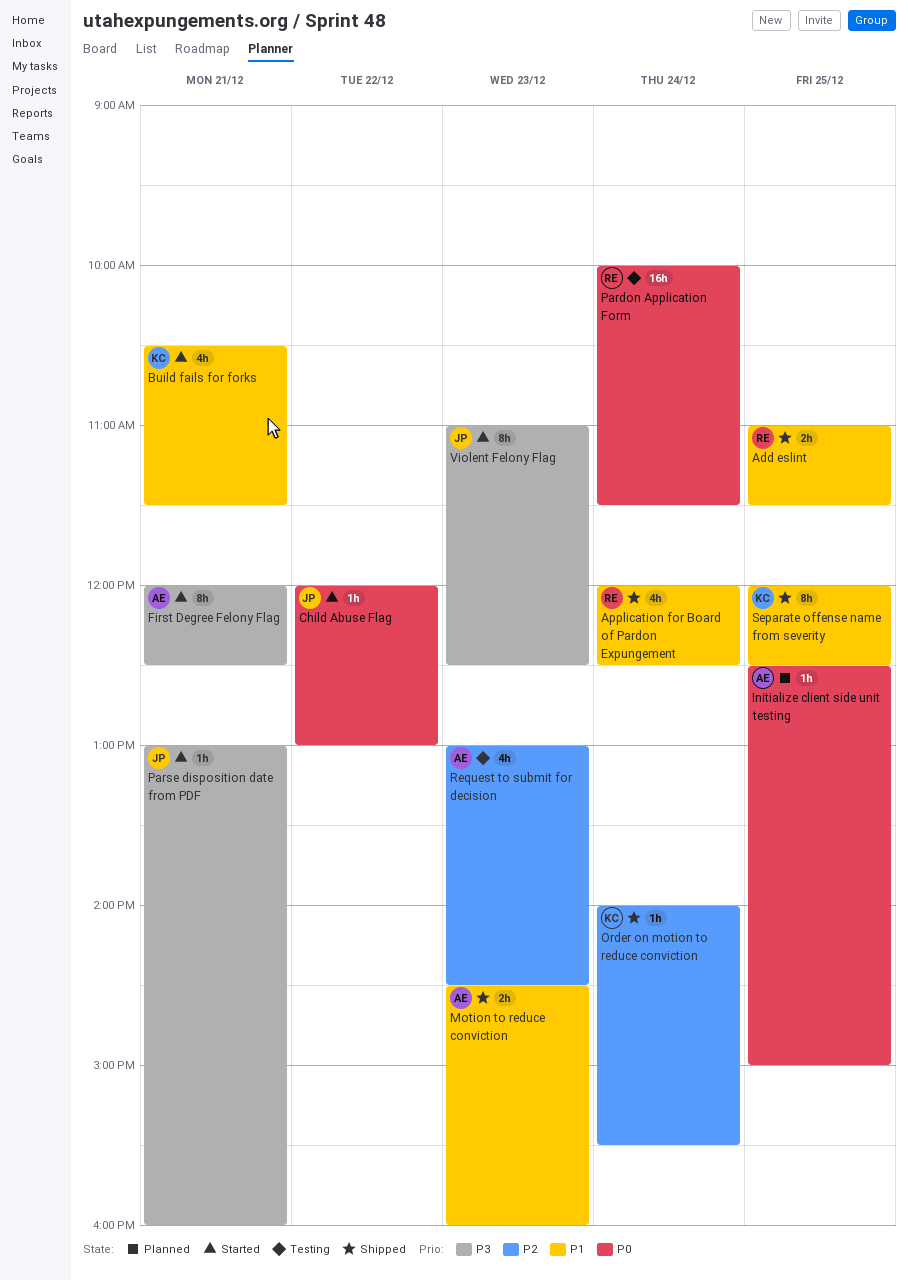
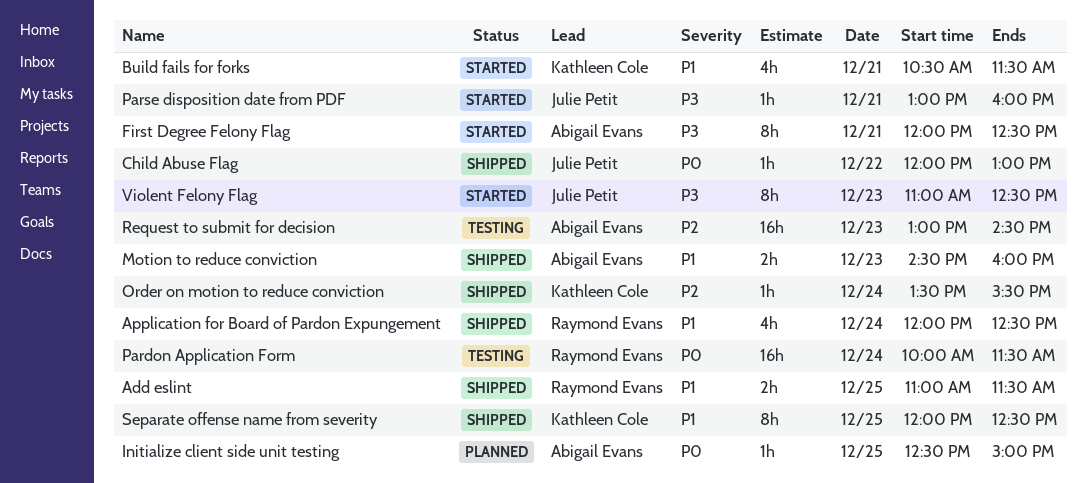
Child Abuse Flag, status: Started -> Shipped
Order on motion to reduce conviction, begins: 14:00 -> 13:30
Request to submit for decision, estimate: 4h -> 16h

